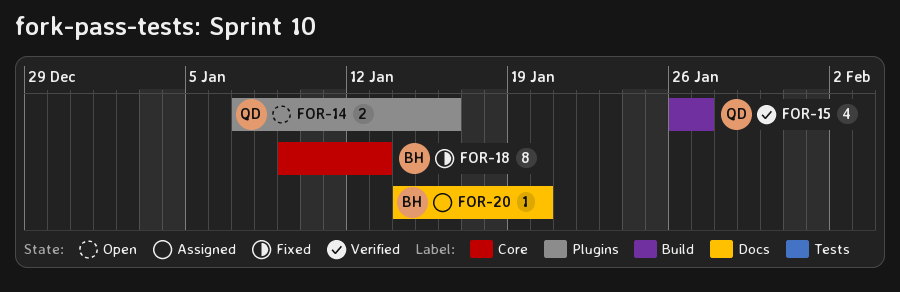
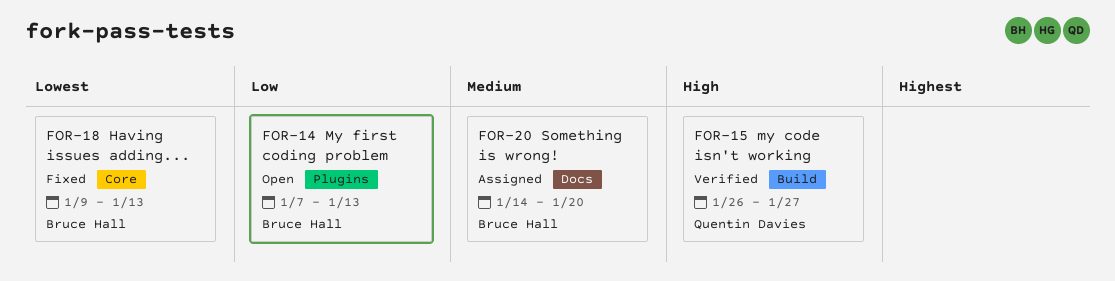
FOR-14, owner: Quentin Davies -> Bruce Hall
FOR-14, due: Jan 16 -> Jan 13

